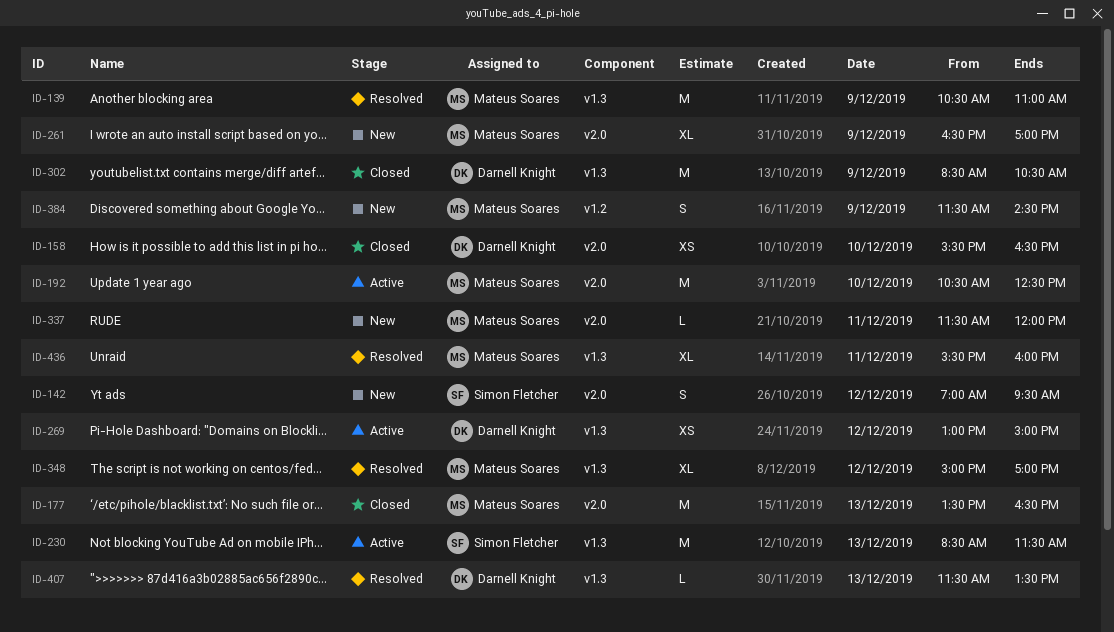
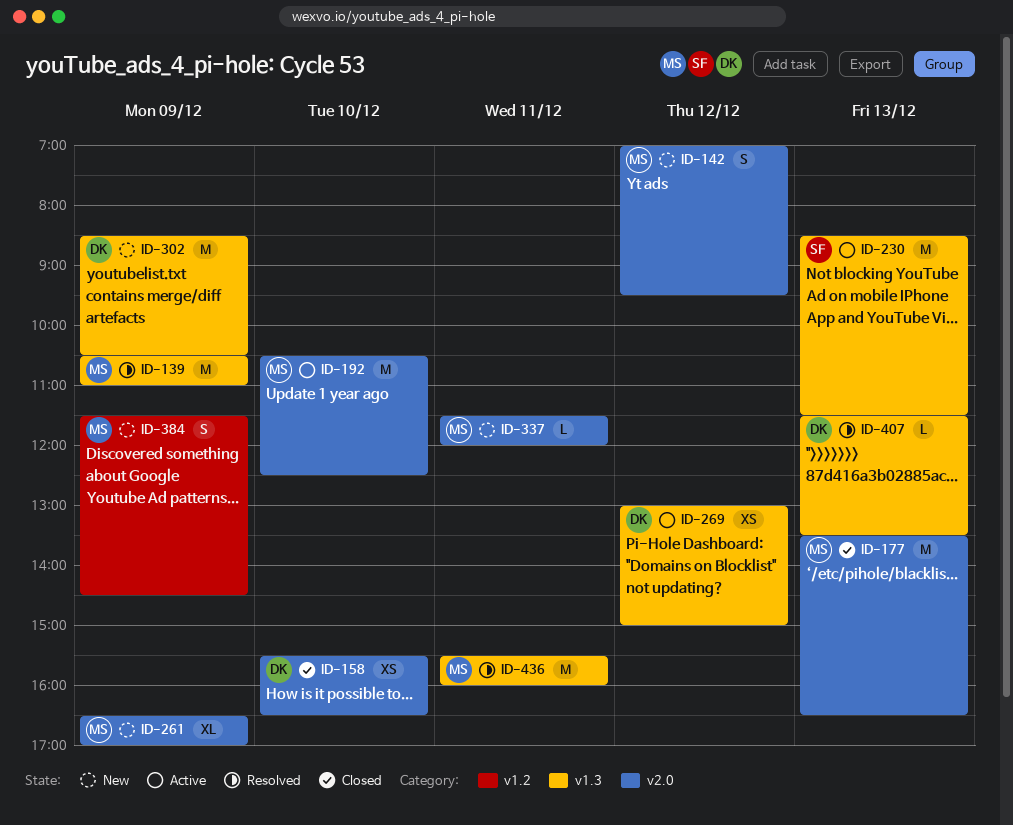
ID-142, owner: Simon Fletcher -> Mateus Soares
ID-302, status: Closed -> New
ID-348: present -> none
ID-436, estimate: XL -> M

